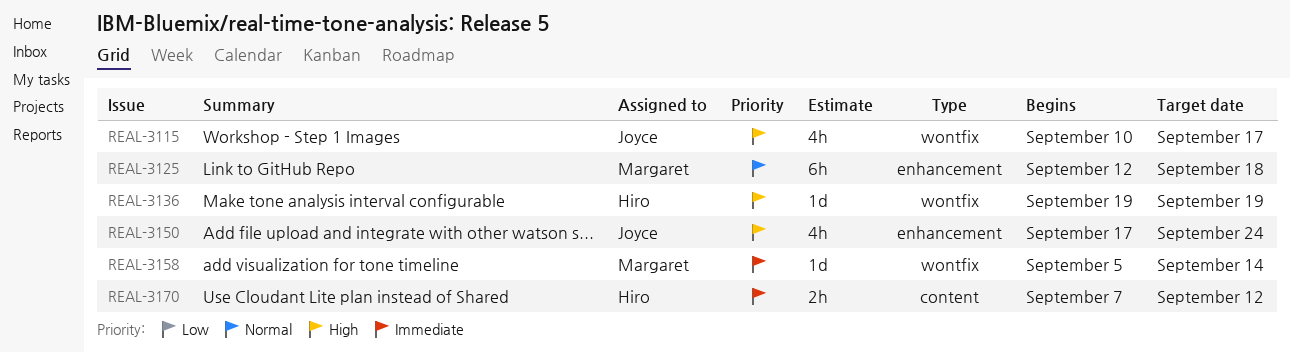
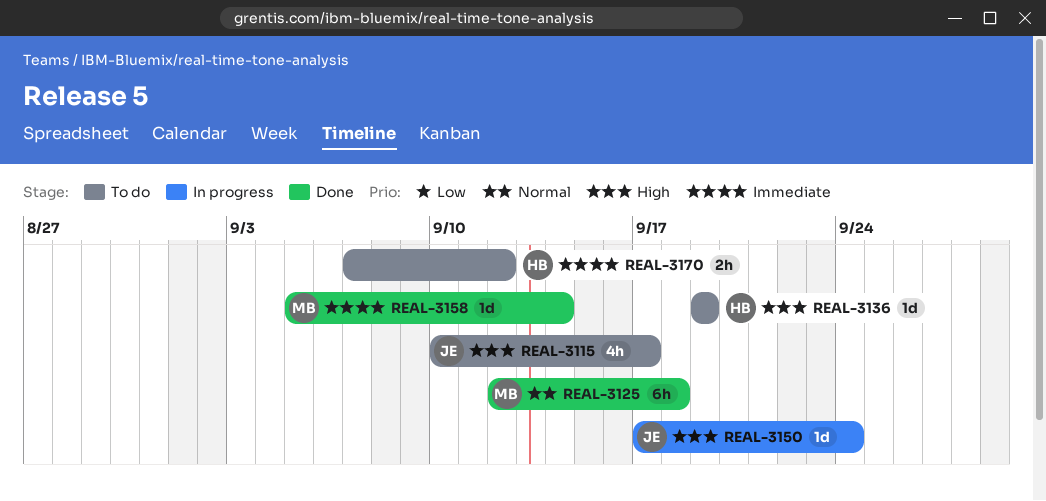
REAL-3150, estimate: 4h -> 1d

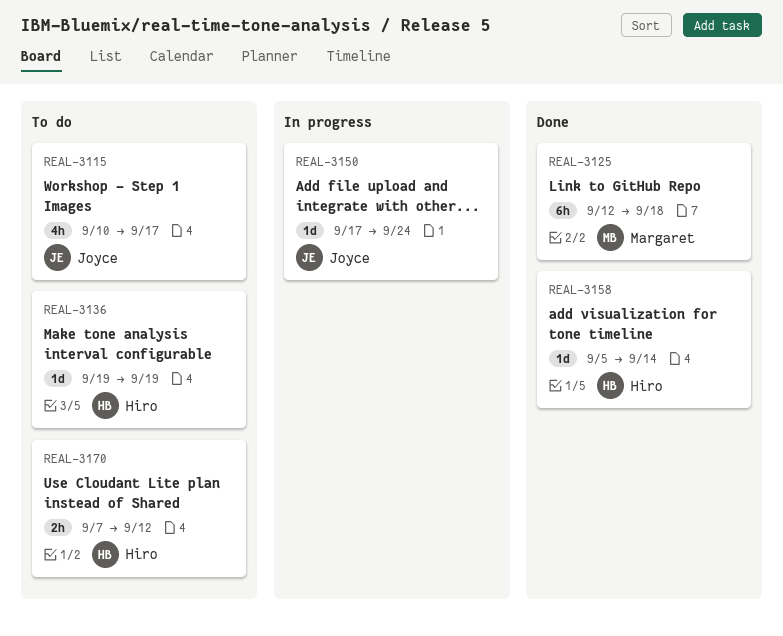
REAL-3158, owner: Margaret -> Hiro

